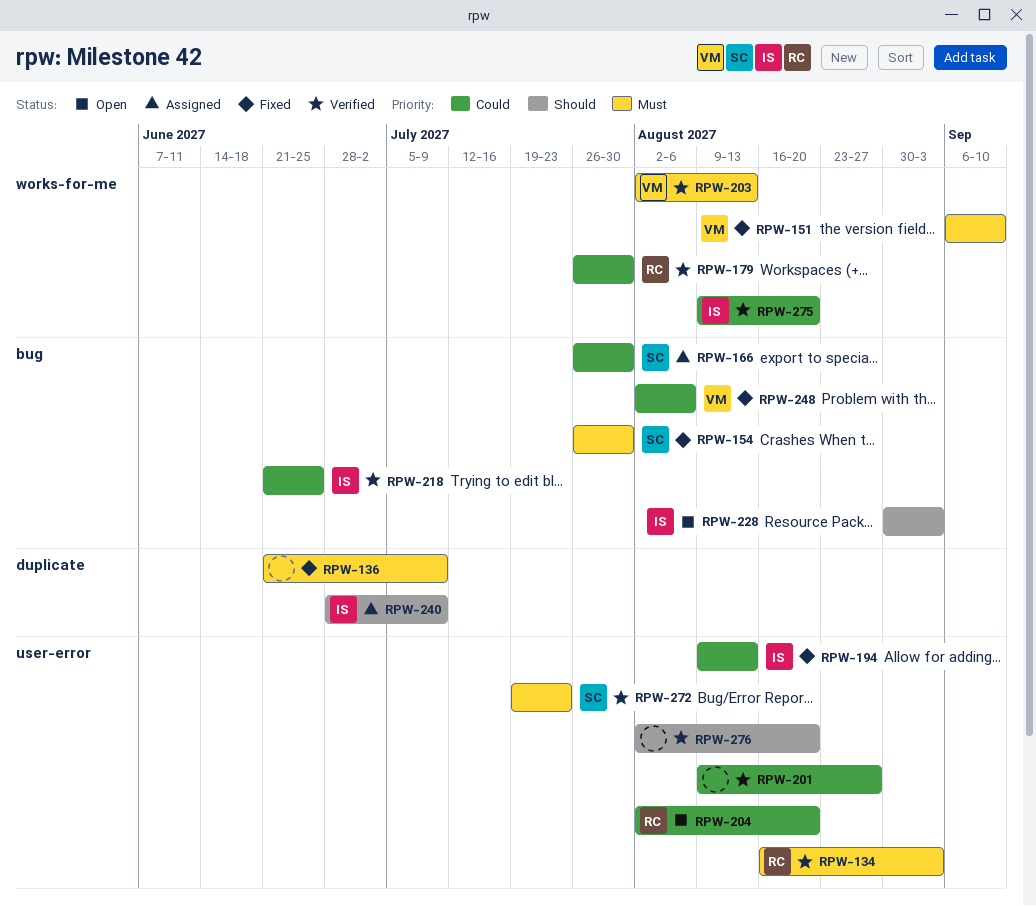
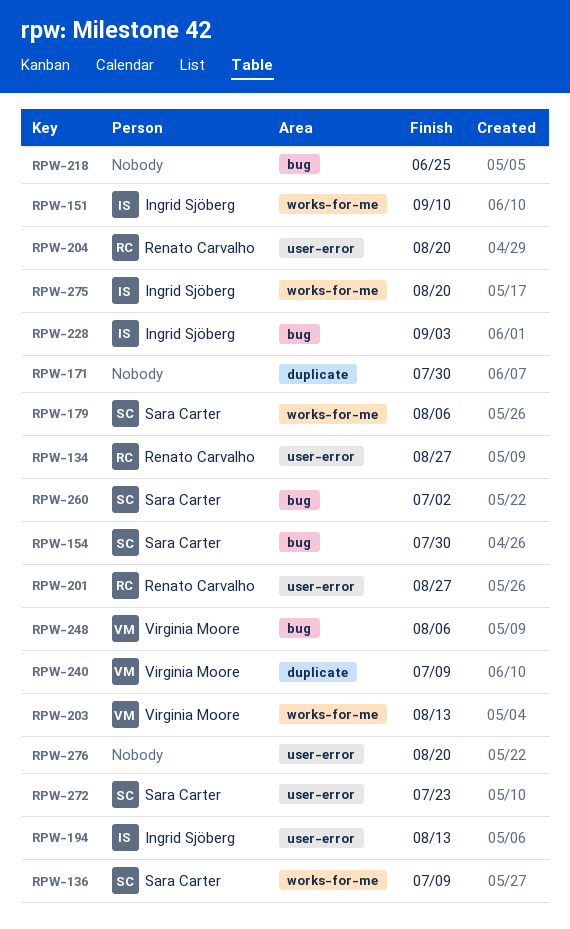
RPW-134, due: Sep 3 -> Aug 27
RPW-136, owner: none -> Sara Carter
RPW-136, label: duplicate -> works-for-me
RPW-151, owner: Virginia Moore -> Ingrid Sjöberg
RPW-166: present -> none
RPW-171: none -> present
RPW-179, owner: Renato Carvalho -> Sara Carter
RPW-179, due: Jul 30 -> Aug 6
RPW-201, owner: none -> Renato Carvalho
RPW-218, owner: Ingrid Sjöberg -> none
RPW-240, owner: Ingrid Sjöberg -> Virginia Moore
RPW-260: none -> present

